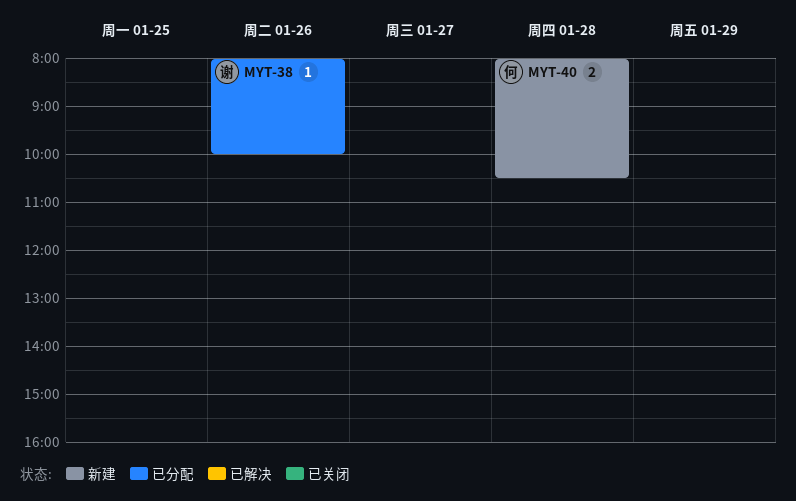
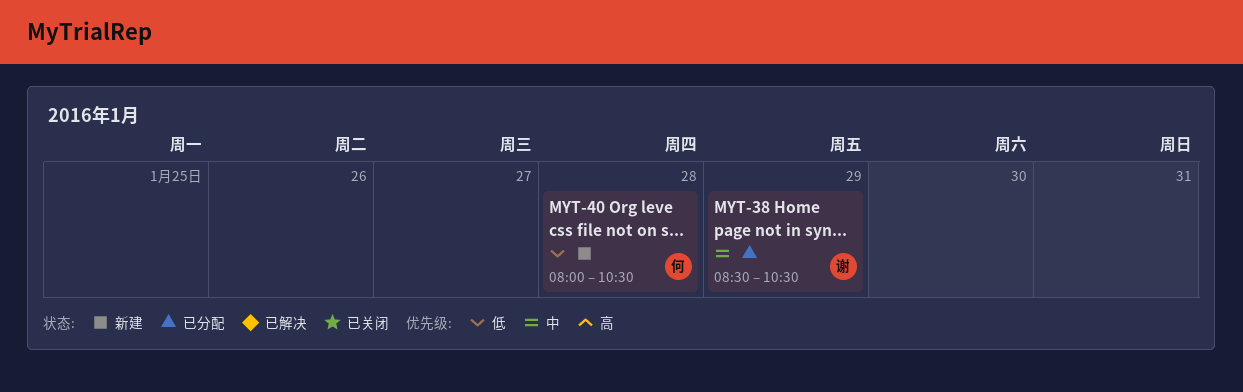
MYT-38, day: Jan 26 -> Jan 29
MYT-38, begins: 08:00 -> 08:30
MYT-38, ends: 10:00 -> 10:30

